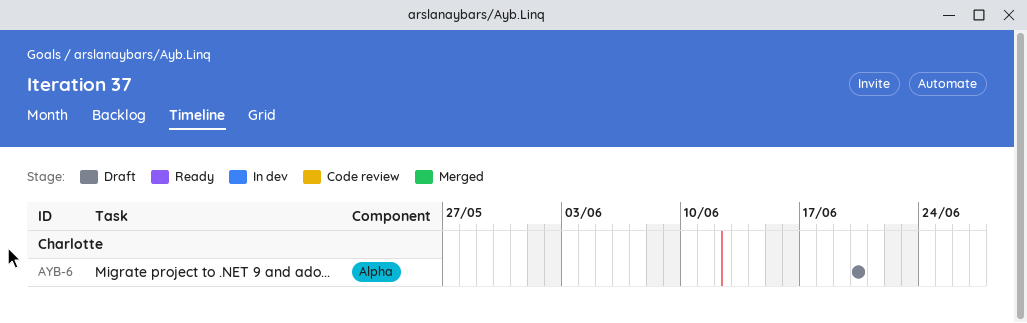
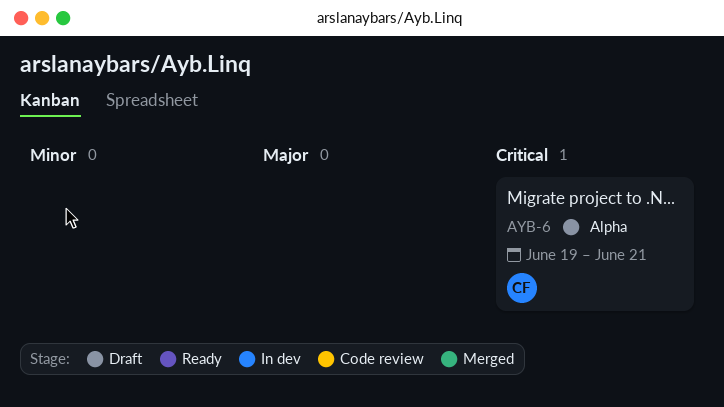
AYB-6, start: Jun 20 -> Jun 19
AYB-6, due: Jun 20 -> Jun 21

